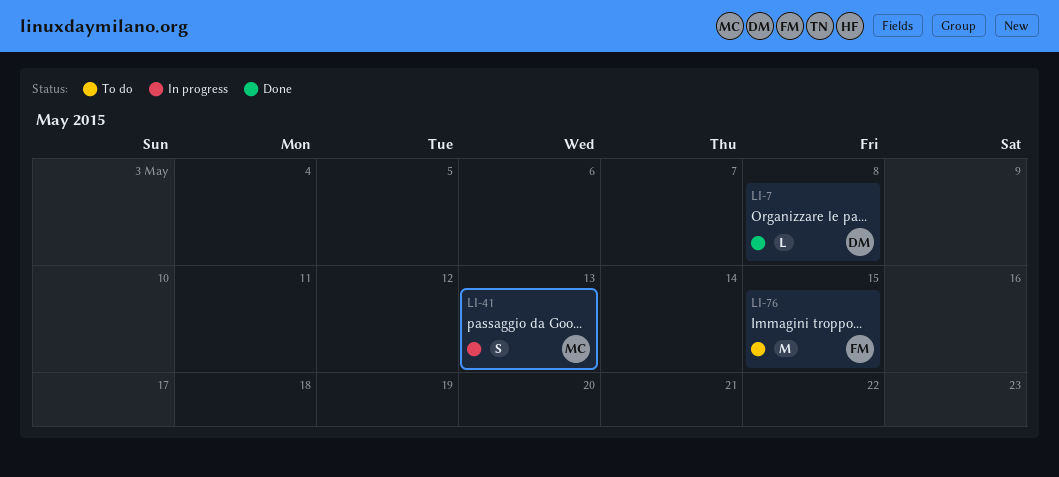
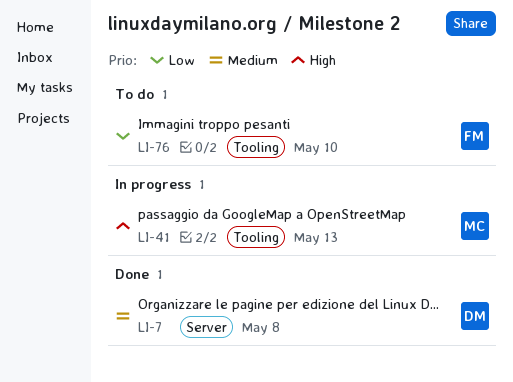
LI-76, due: May 15 -> May 10

